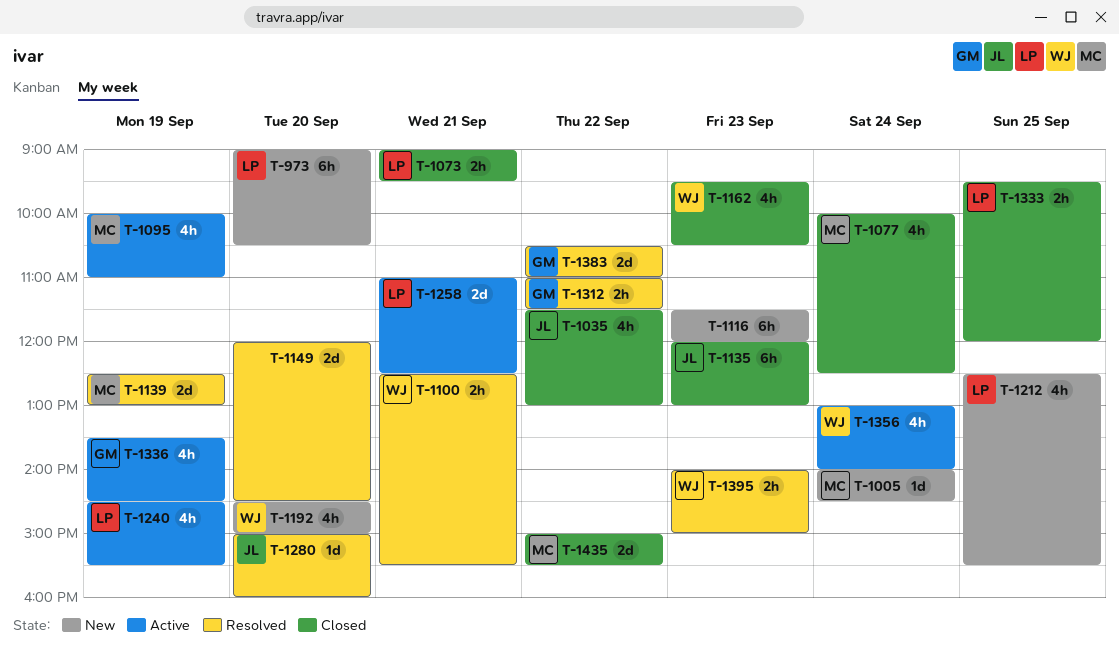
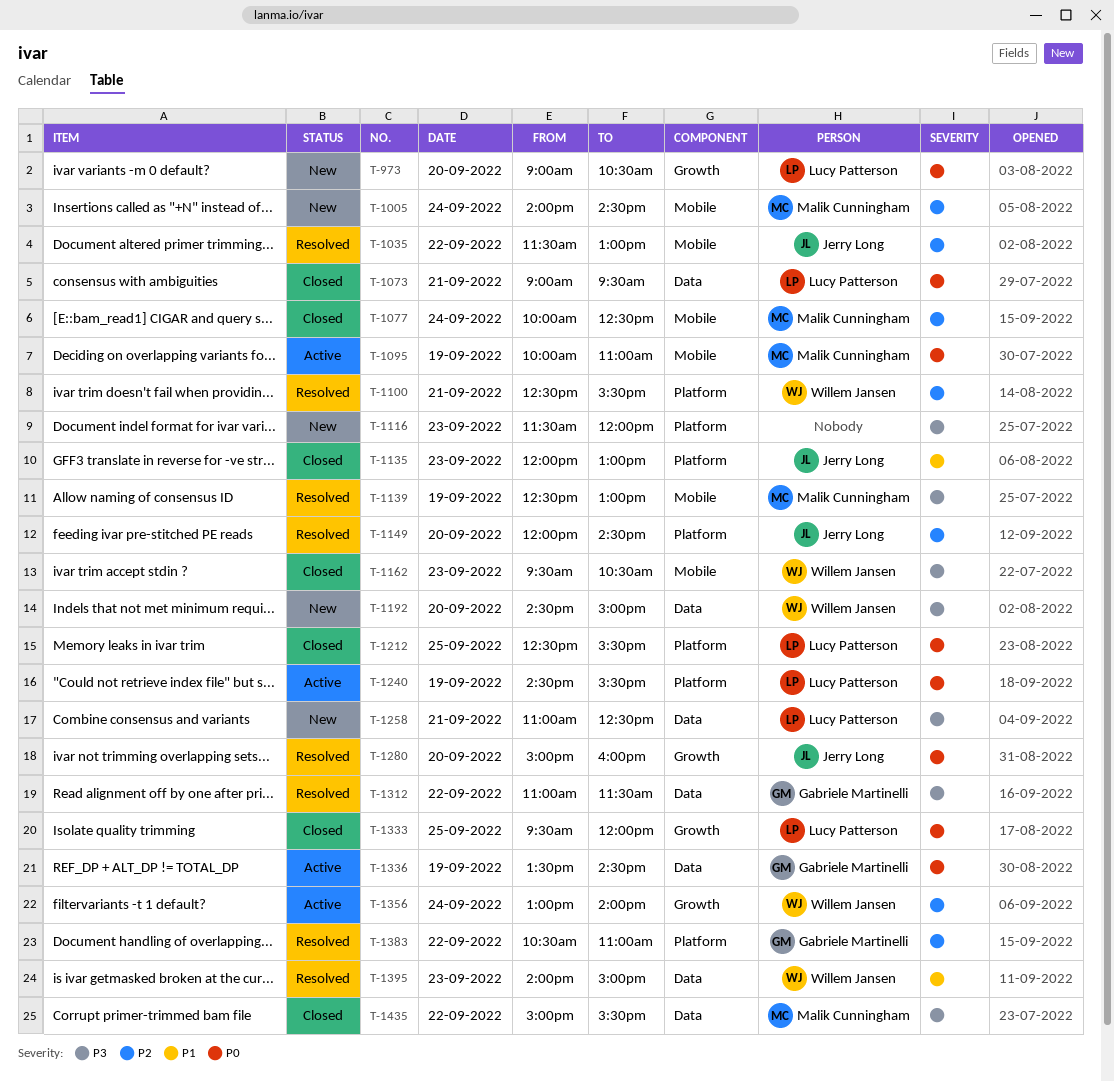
T-1035, status: Closed -> Resolved
T-1149, owner: none -> Jerry Long
T-1212, status: New -> Closed
T-1258, status: Active -> New

